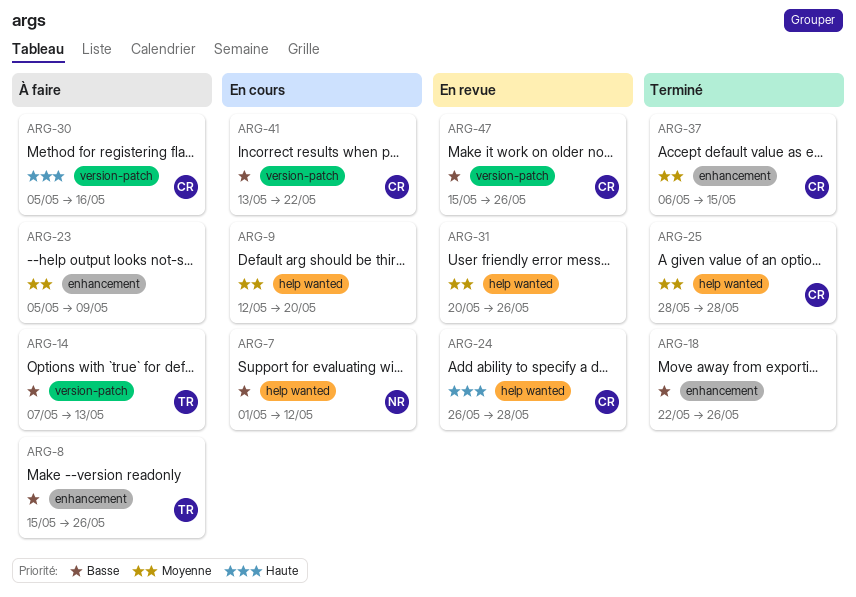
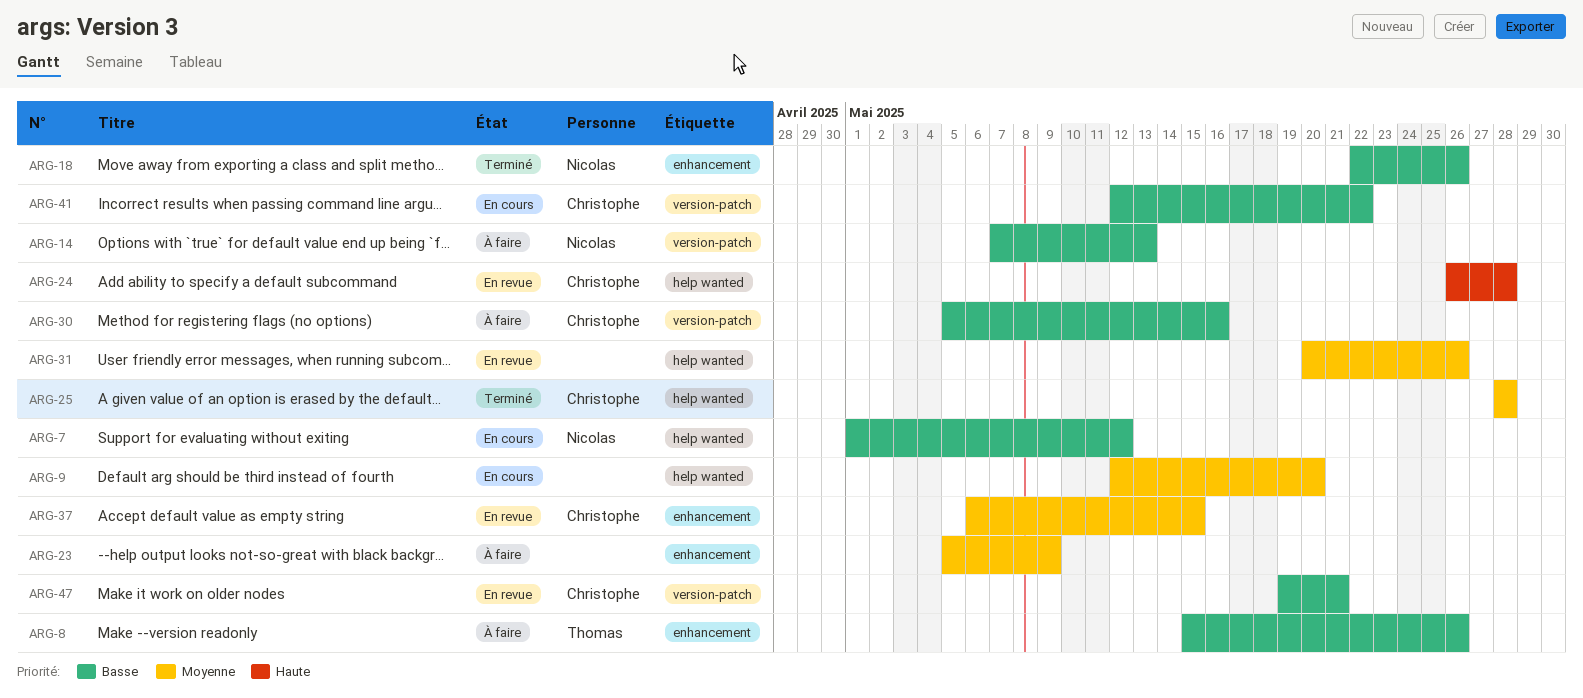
ARG-14, owner: Thomas -> Nicolas
ARG-18, owner: none -> Nicolas
ARG-30, priority: Haute -> Basse
ARG-37, status: Terminé -> En revue
ARG-41, start: May 13 -> May 12
ARG-47, start: May 15 -> May 19
ARG-47, due: May 26 -> May 21

